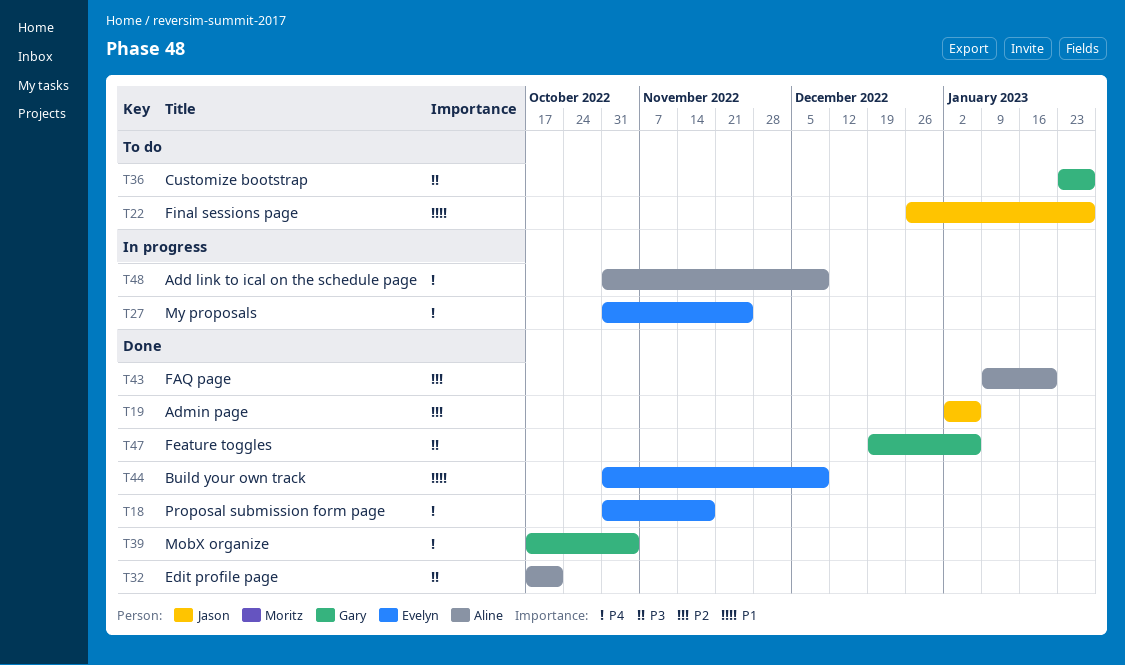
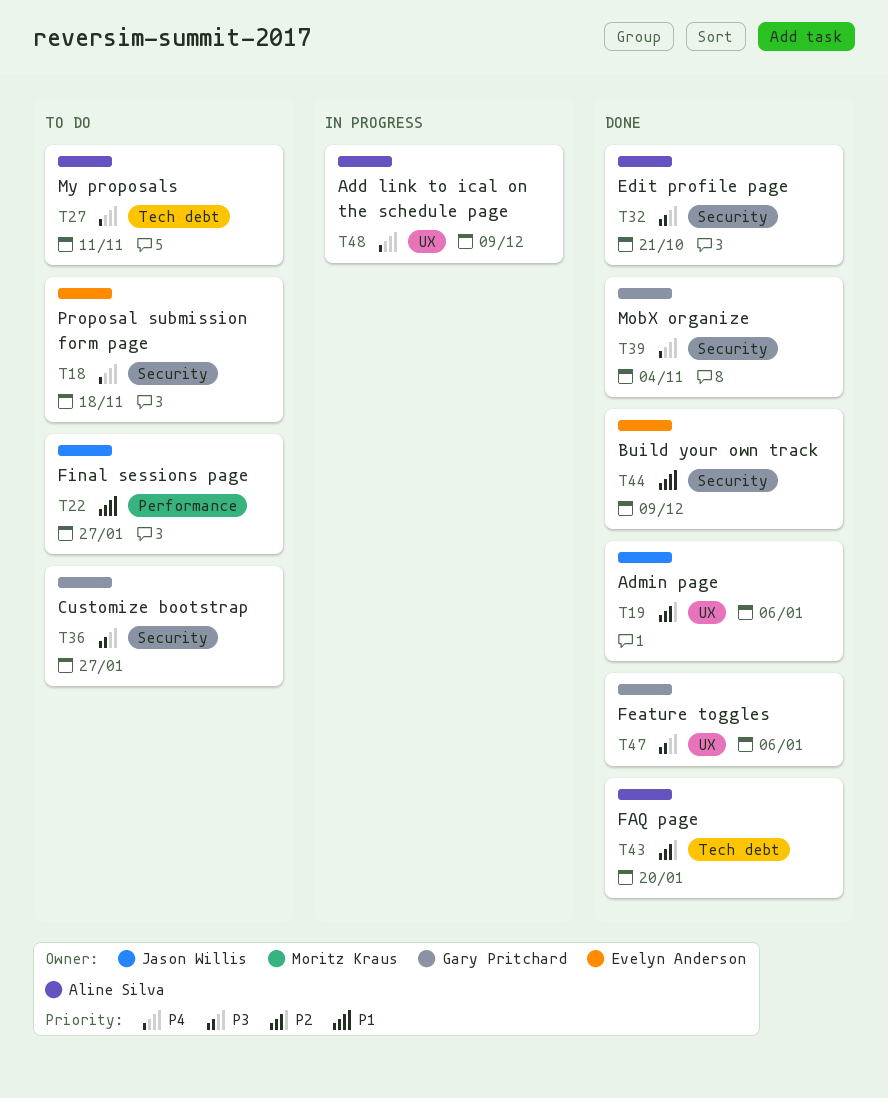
T18, status: Done -> To do
T27, status: In progress -> To do
T27, owner: Evelyn Anderson -> Aline Silva
T27, due: Nov 25 -> Nov 11

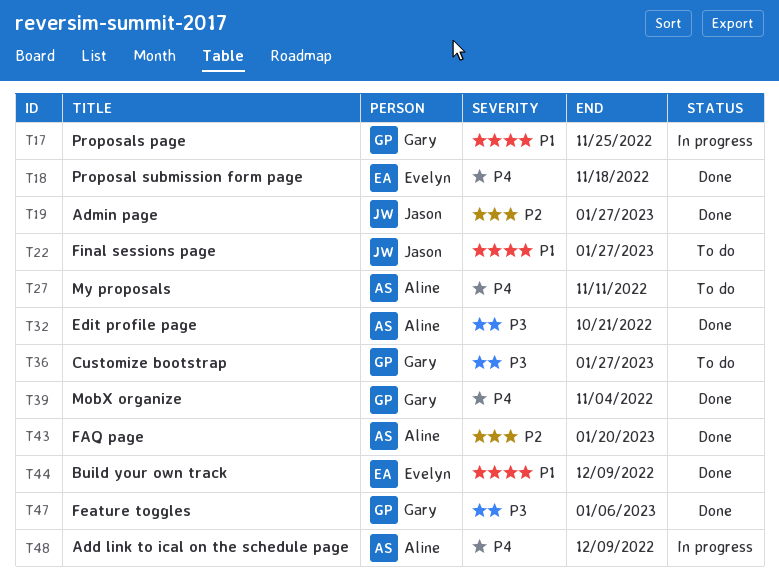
T17: none -> present
T18, status: To do -> Done
T19, due: Jan 6 -> Jan 27

